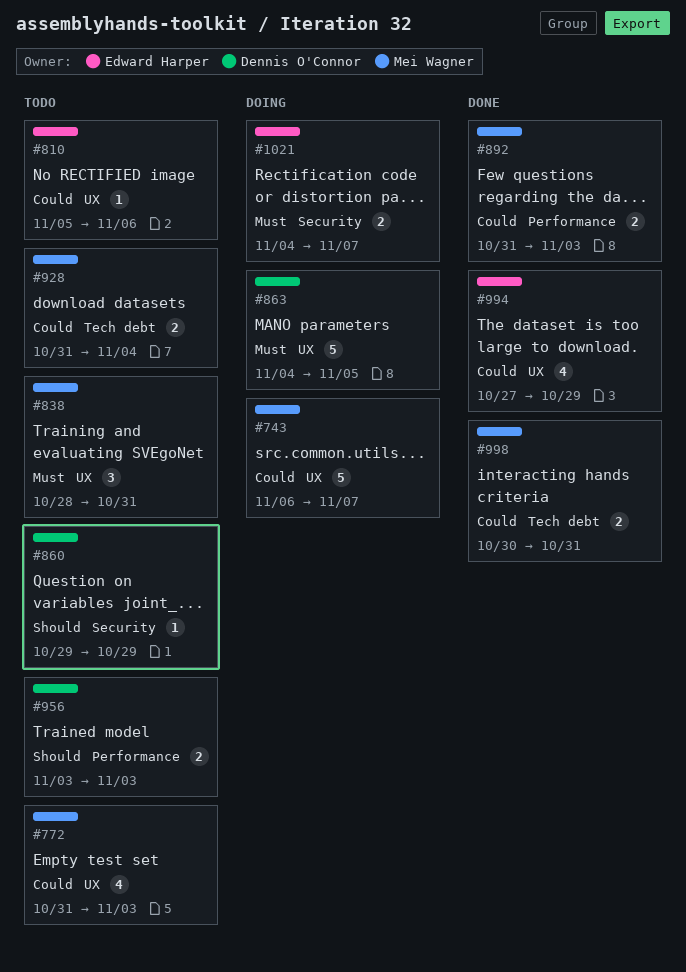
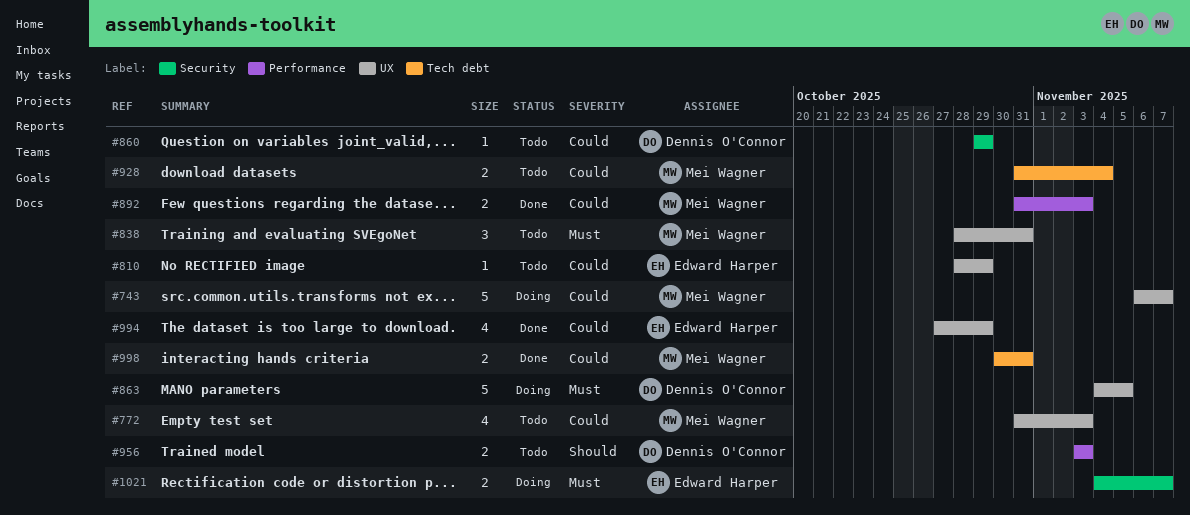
#810, start: Nov 5 -> Oct 28
#810, due: Nov 6 -> Oct 29
#860, priority: Should -> Could

